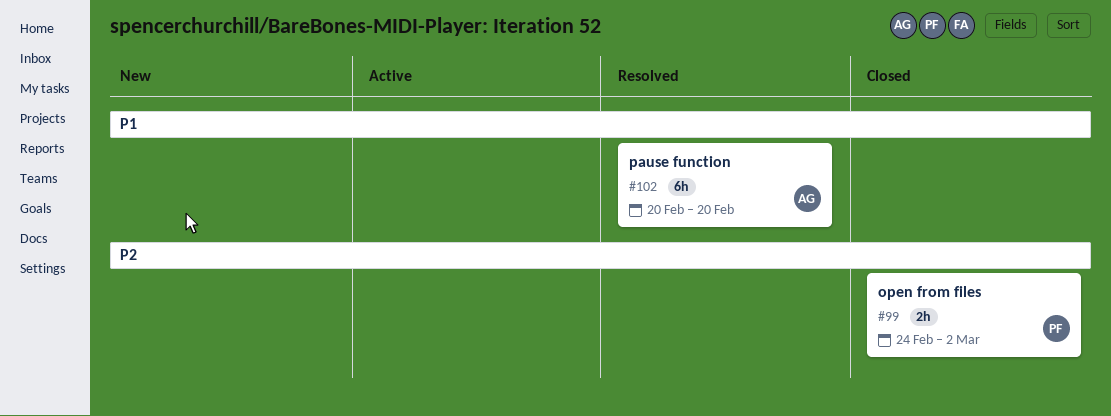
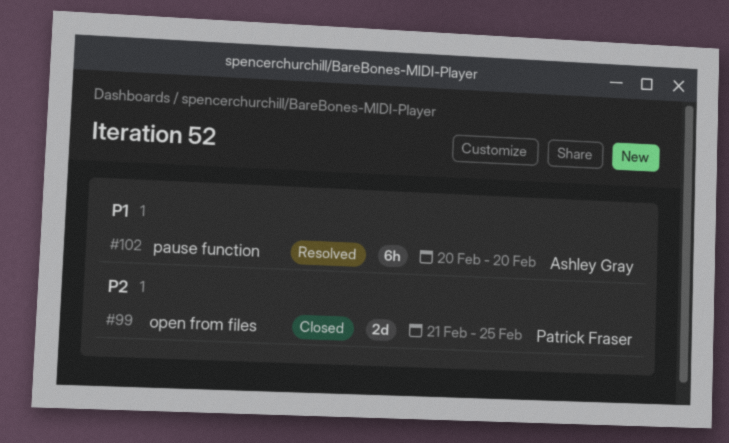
#99, estimate: 2h -> 2d
#99, start: Feb 24 -> Feb 21
#99, due: Mar 2 -> Feb 25

